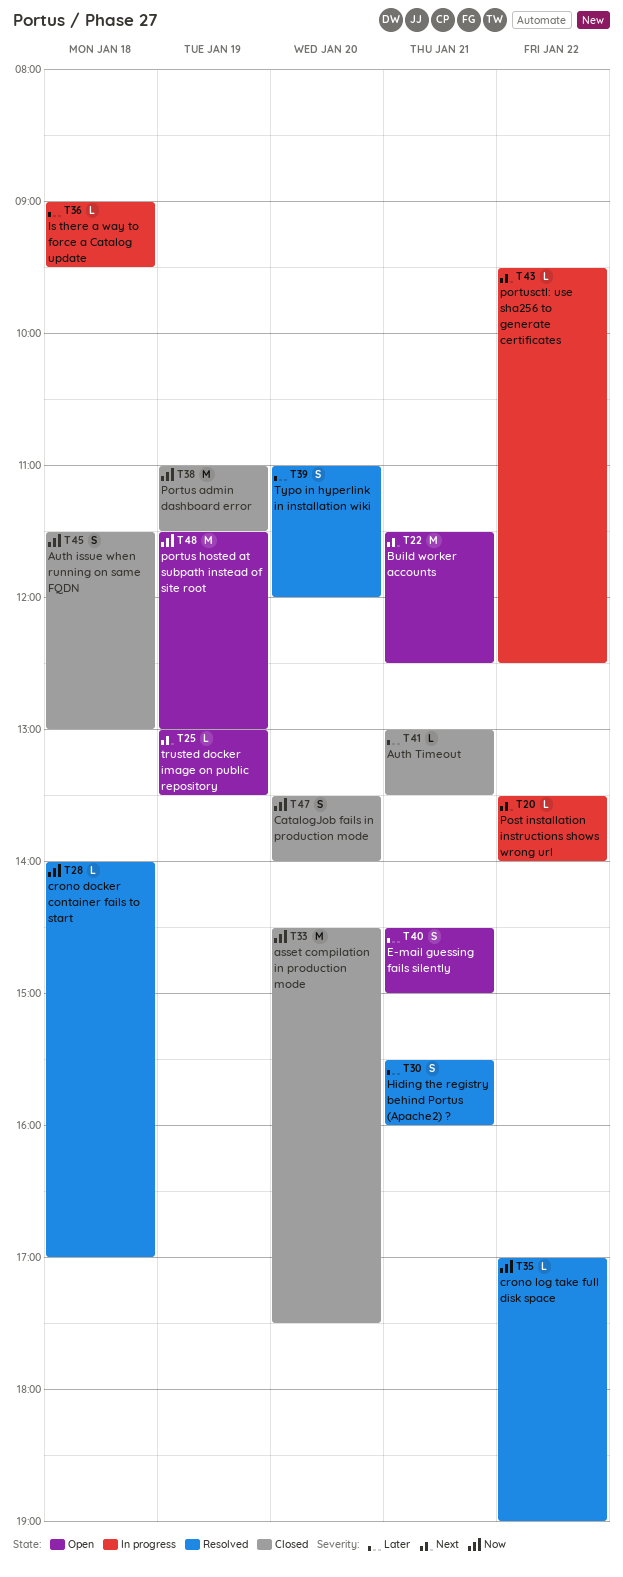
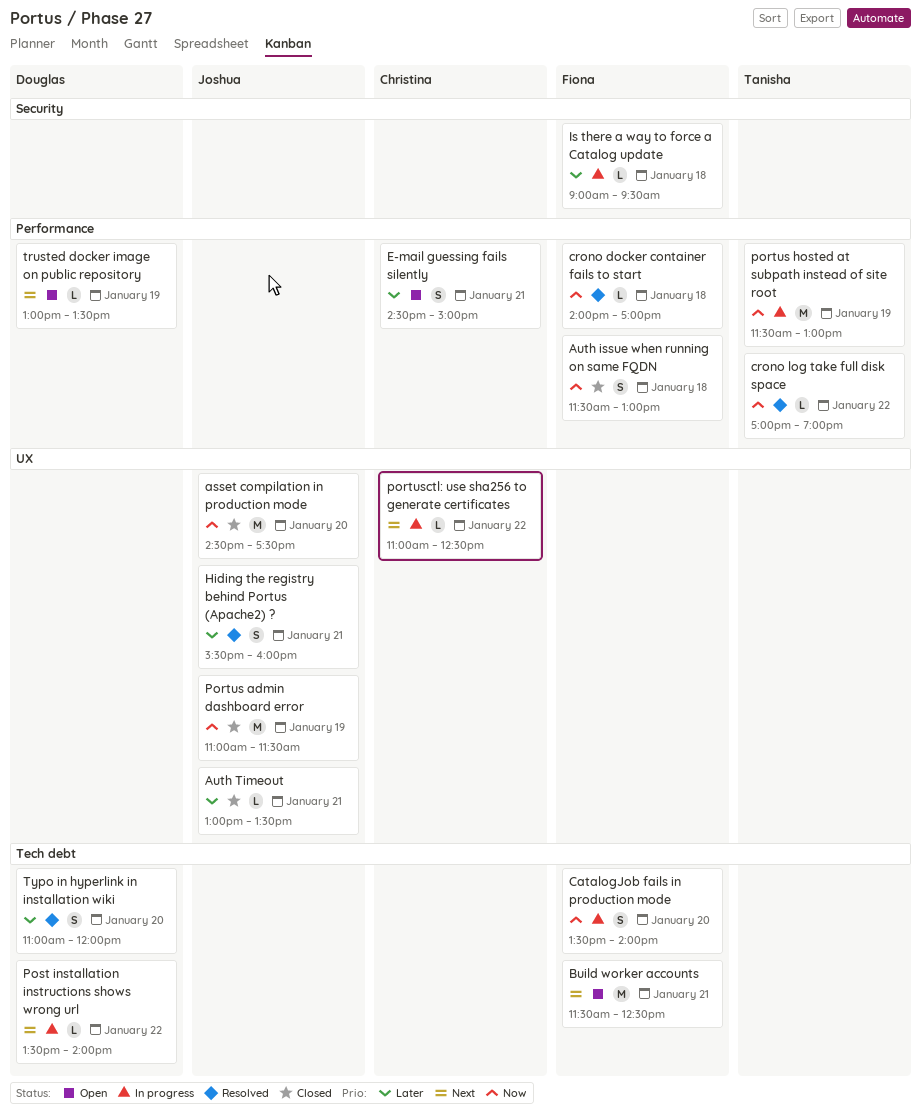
CatalogJob fails in production mode, status: Closed -> In progress
portus hosted at subpath instead of site root, status: Open -> In progress
portusctl: use sha256 to generate certificates, begins: 09:30 -> 11:00

